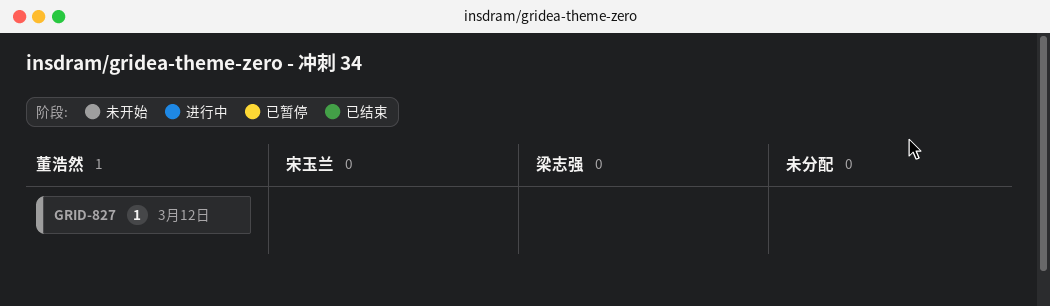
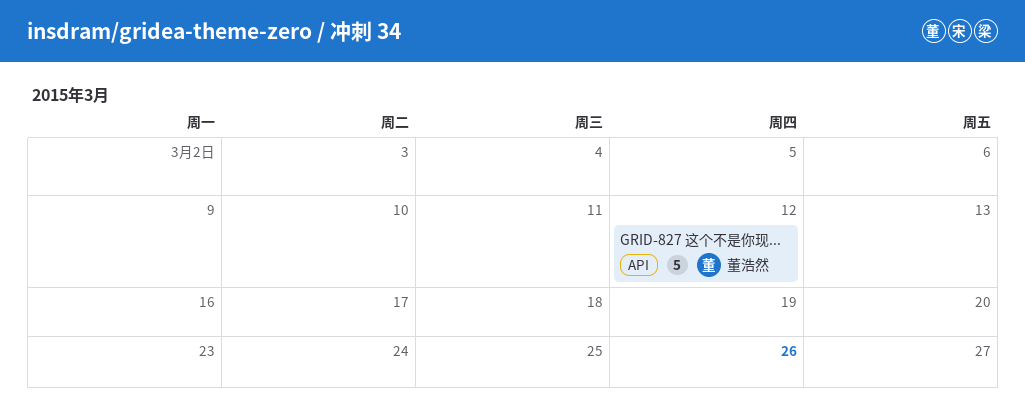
GRID-827, estimate: 1 -> 5

